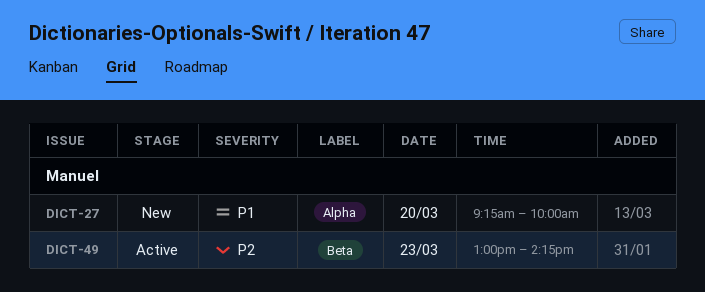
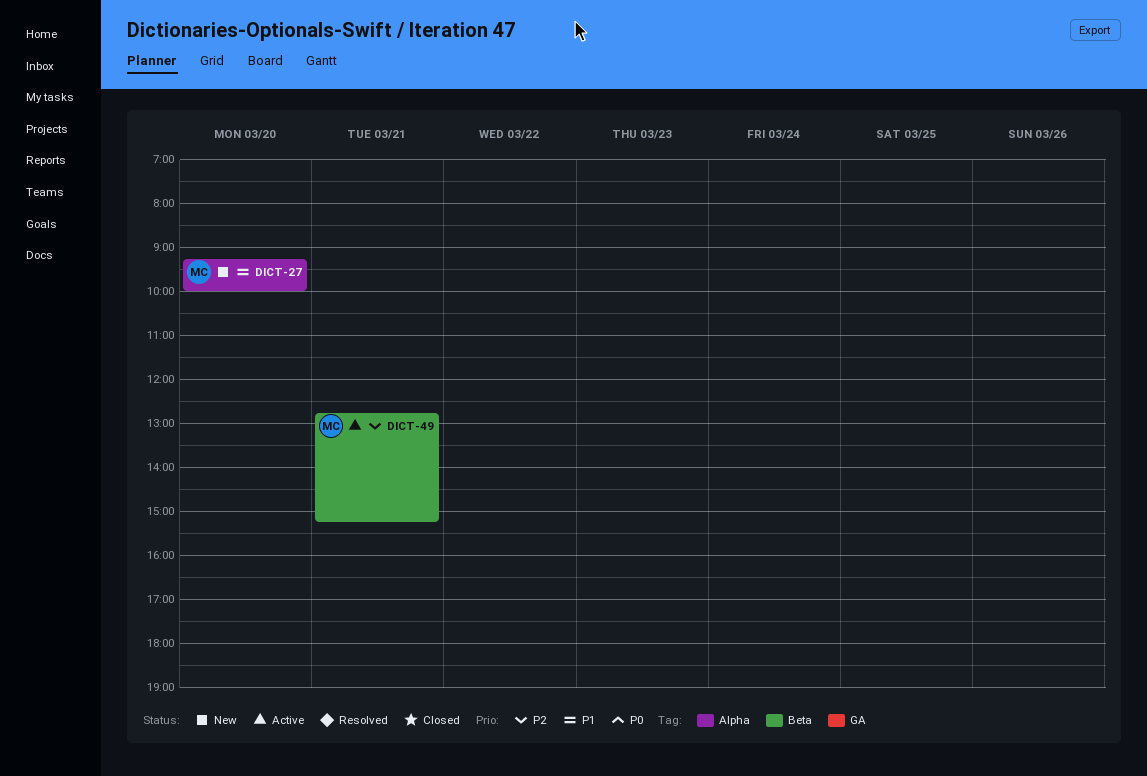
DICT-49, day: Mar 23 -> Mar 21
DICT-49, begins: 13:00 -> 12:45
DICT-49, ends: 14:15 -> 15:15

